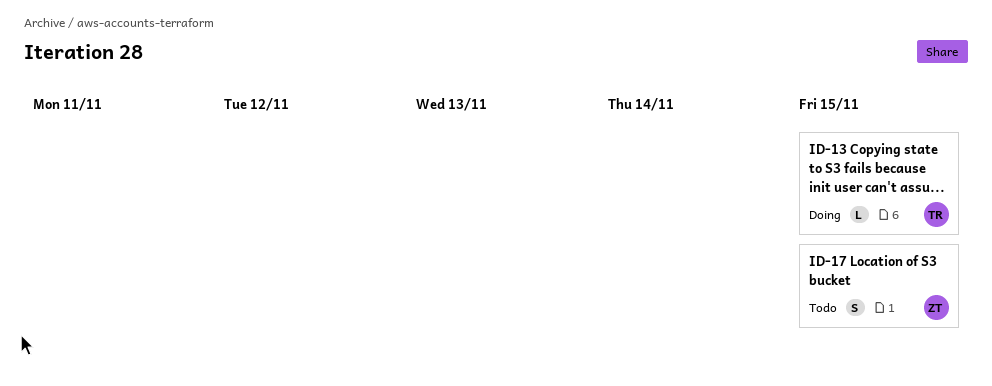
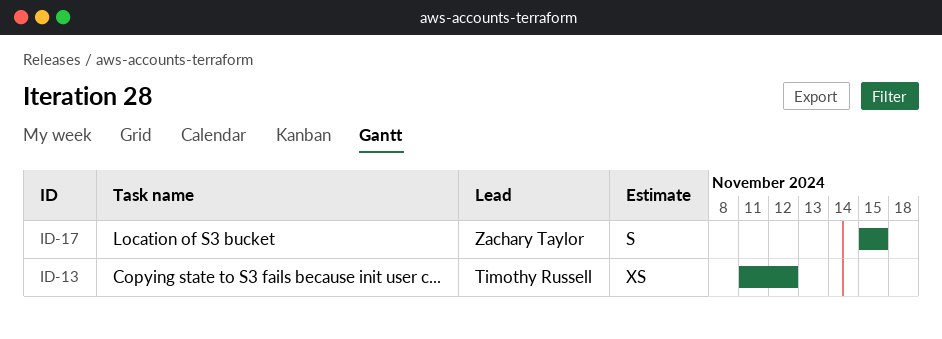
ID-13, estimate: L -> XS
ID-13, due: Nov 15 -> Nov 12

